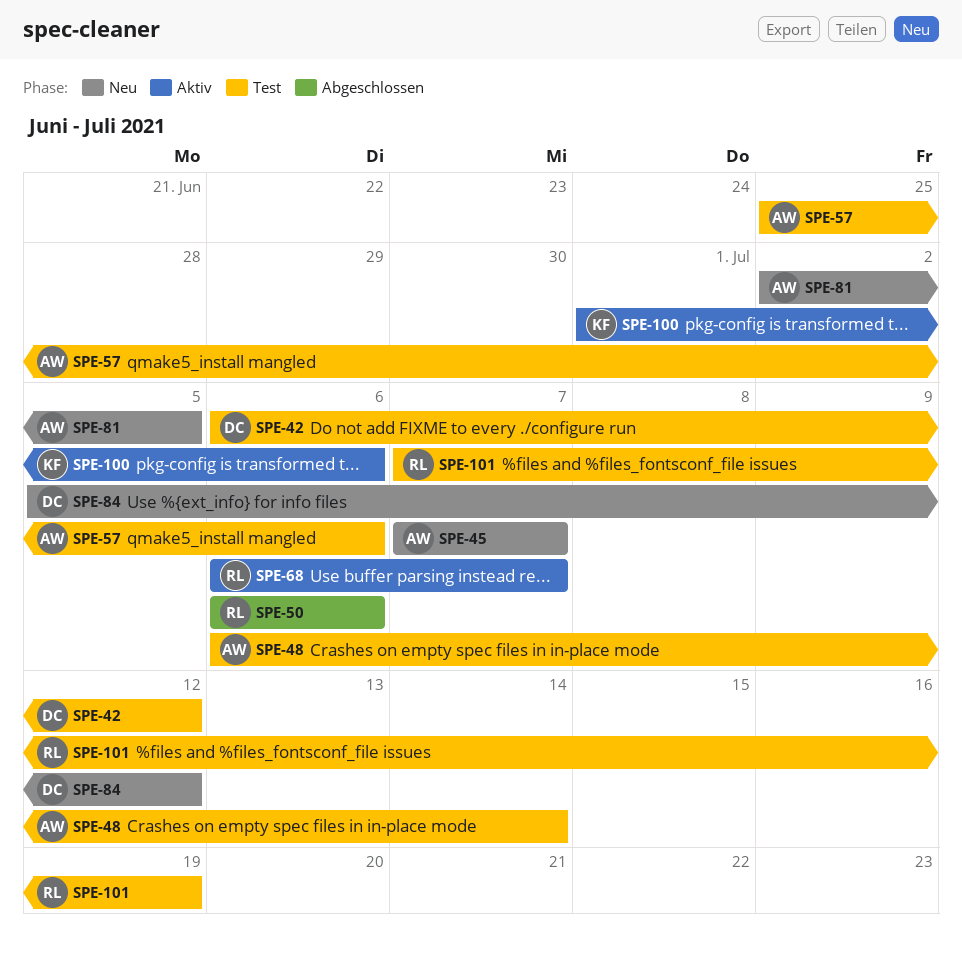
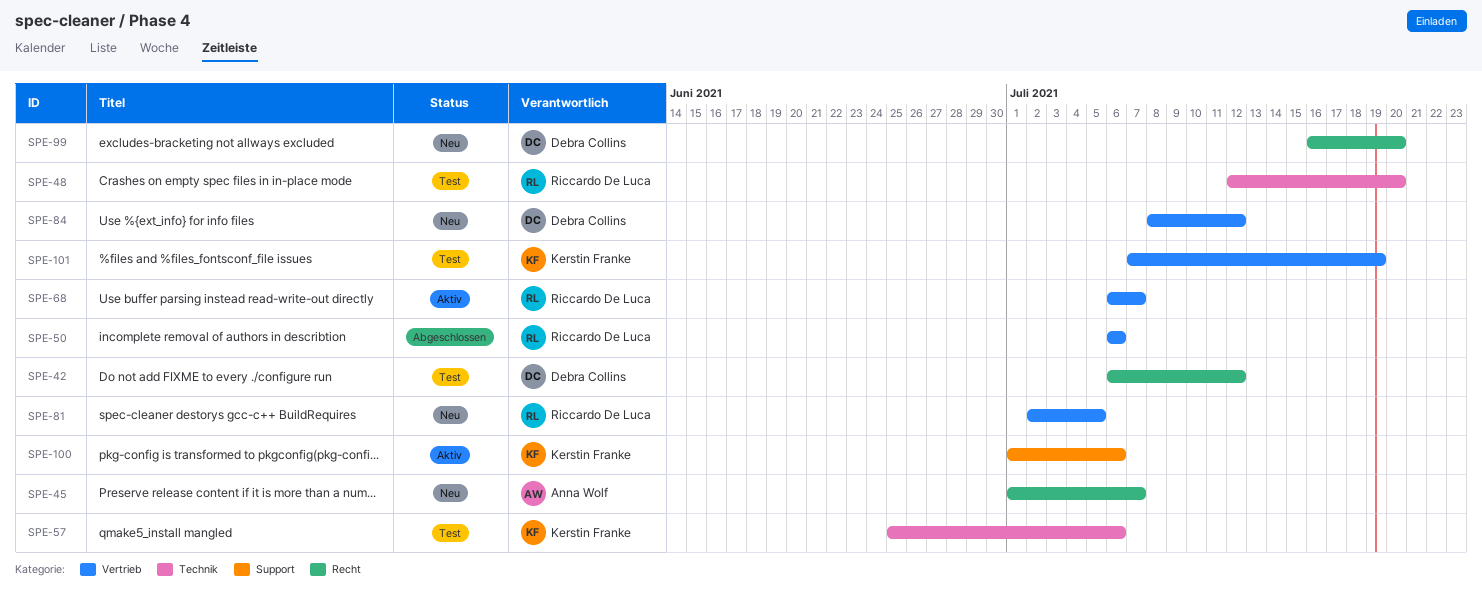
SPE-45, start: Jul 7 -> Jul 1
SPE-48, owner: Anna Wolf -> Riccardo De Luca
SPE-48, start: Jul 6 -> Jul 12
SPE-48, due: Jul 14 -> Jul 20
SPE-57, owner: Anna Wolf -> Kerstin Franke
SPE-81, owner: Anna Wolf -> Riccardo De Luca
SPE-84, start: Jul 5 -> Jul 8
SPE-99: none -> present
SPE-101, owner: Riccardo De Luca -> Kerstin Franke

